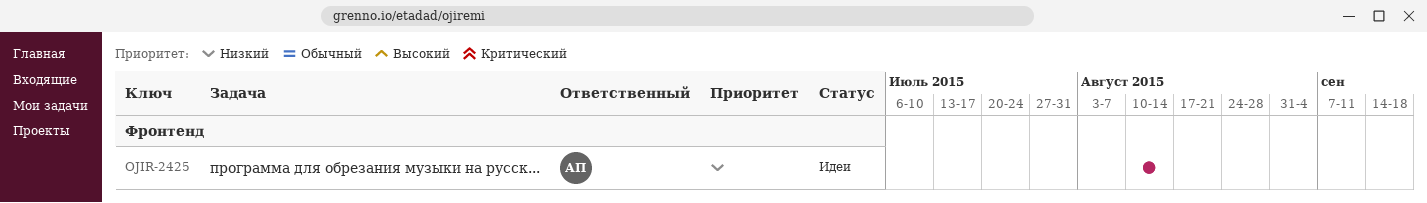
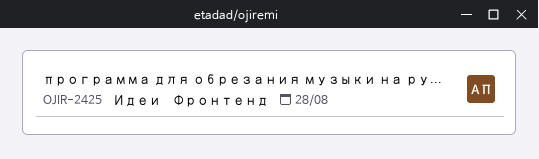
OJIR-2425, due: Aug 14 -> Aug 28

